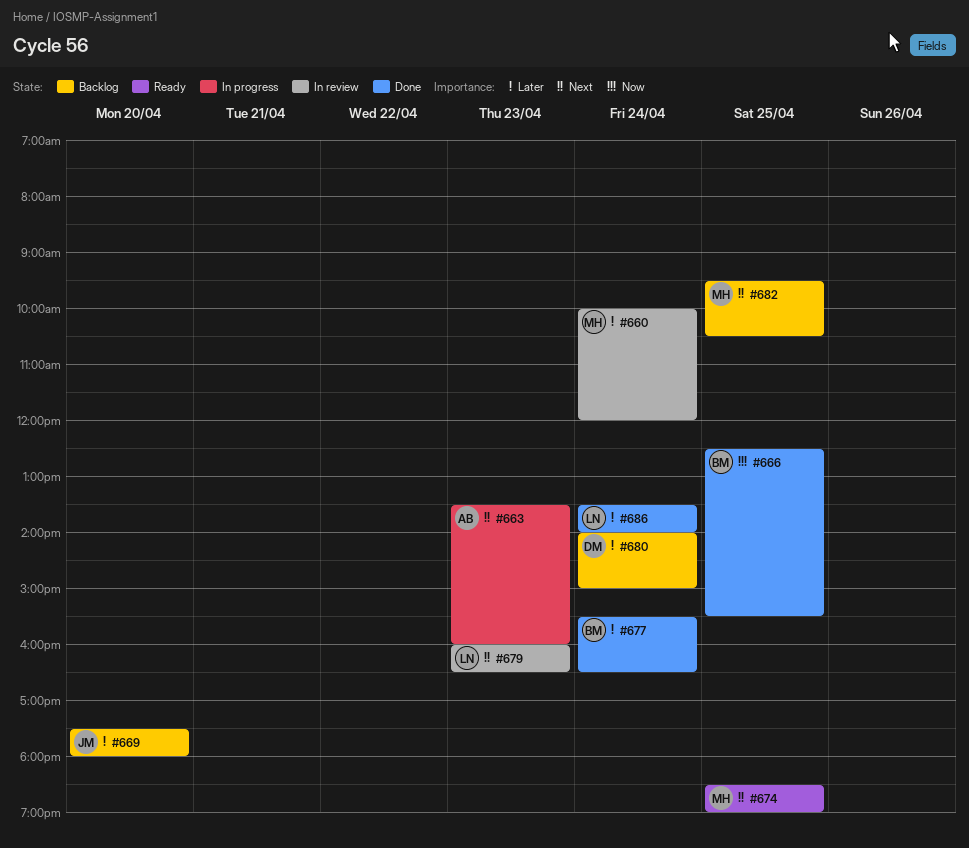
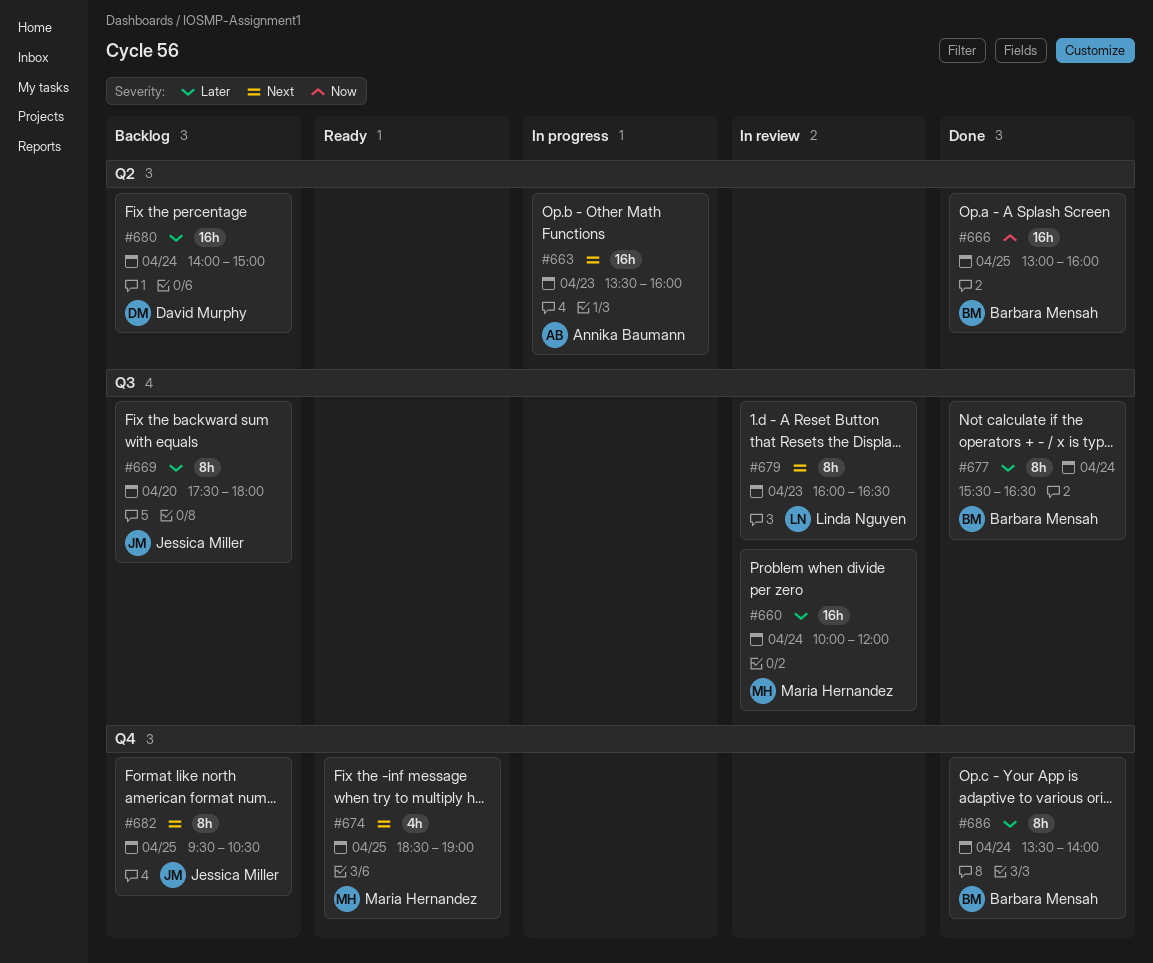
#666, begins: 12:30 -> 13:00
#666, ends: 15:30 -> 16:00
#682, owner: Maria Hernandez -> Jessica Miller
#686, owner: Linda Nguyen -> Barbara Mensah

